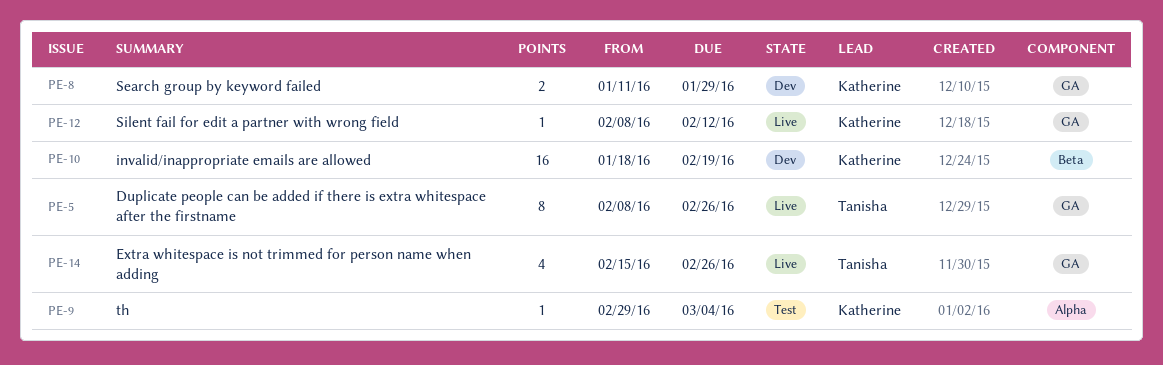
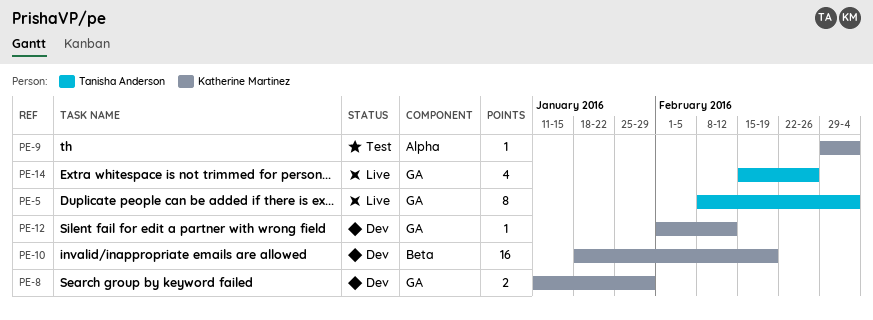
PE-5, due: Feb 26 -> Mar 4
PE-12, status: Live -> Dev
PE-12, start: Feb 8 -> Feb 1

